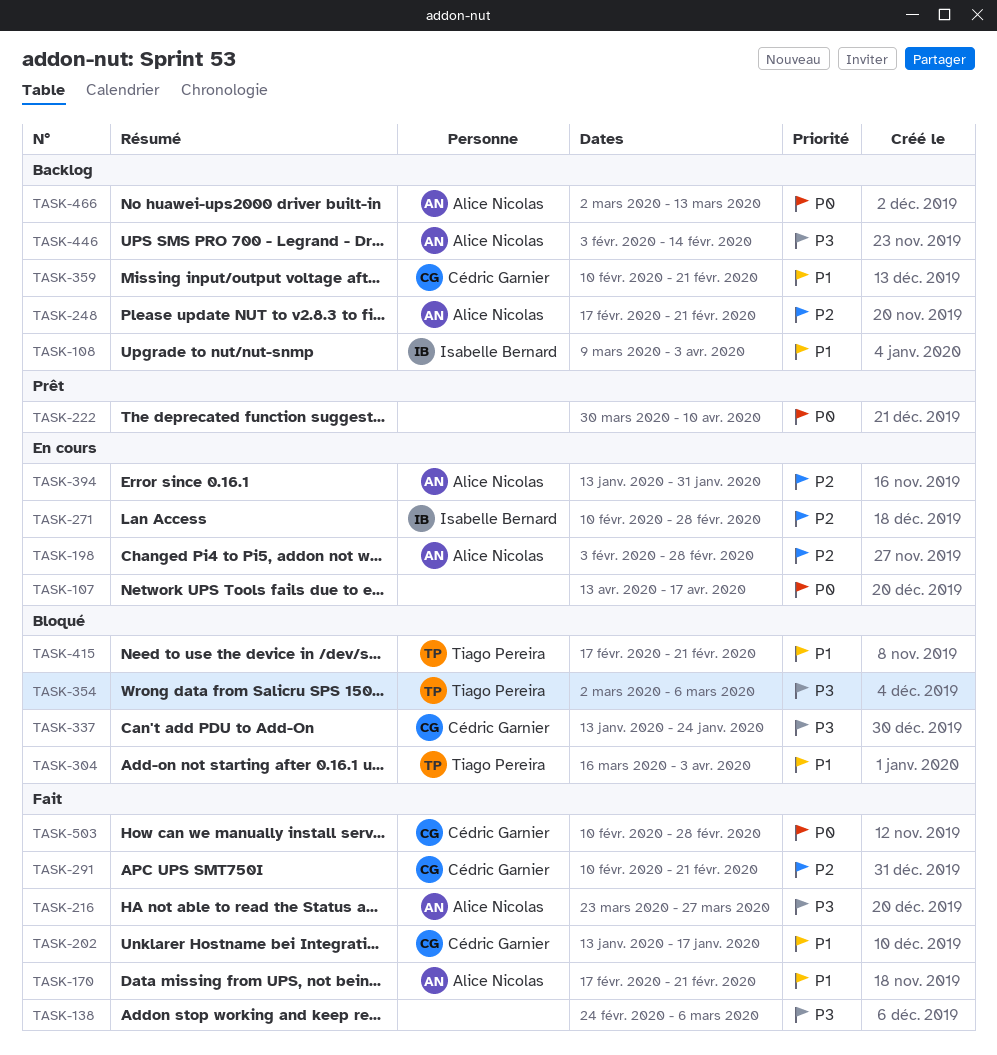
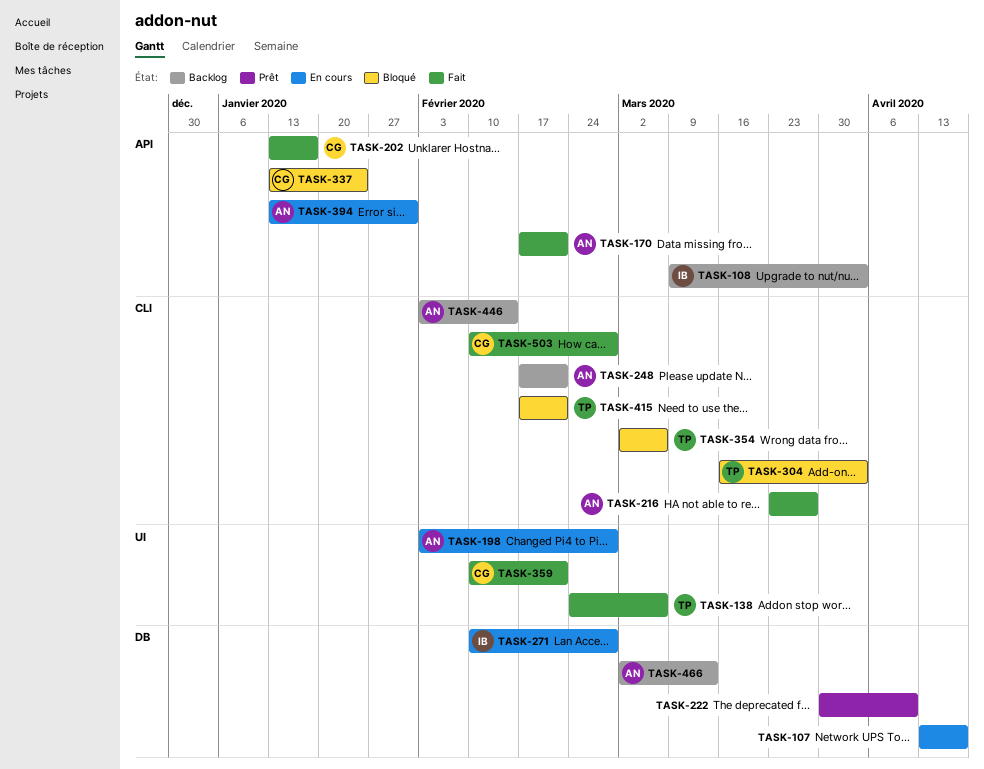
TASK-138, owner: none -> Tiago Pereira
TASK-291: present -> none
TASK-359, status: Backlog -> Fait

